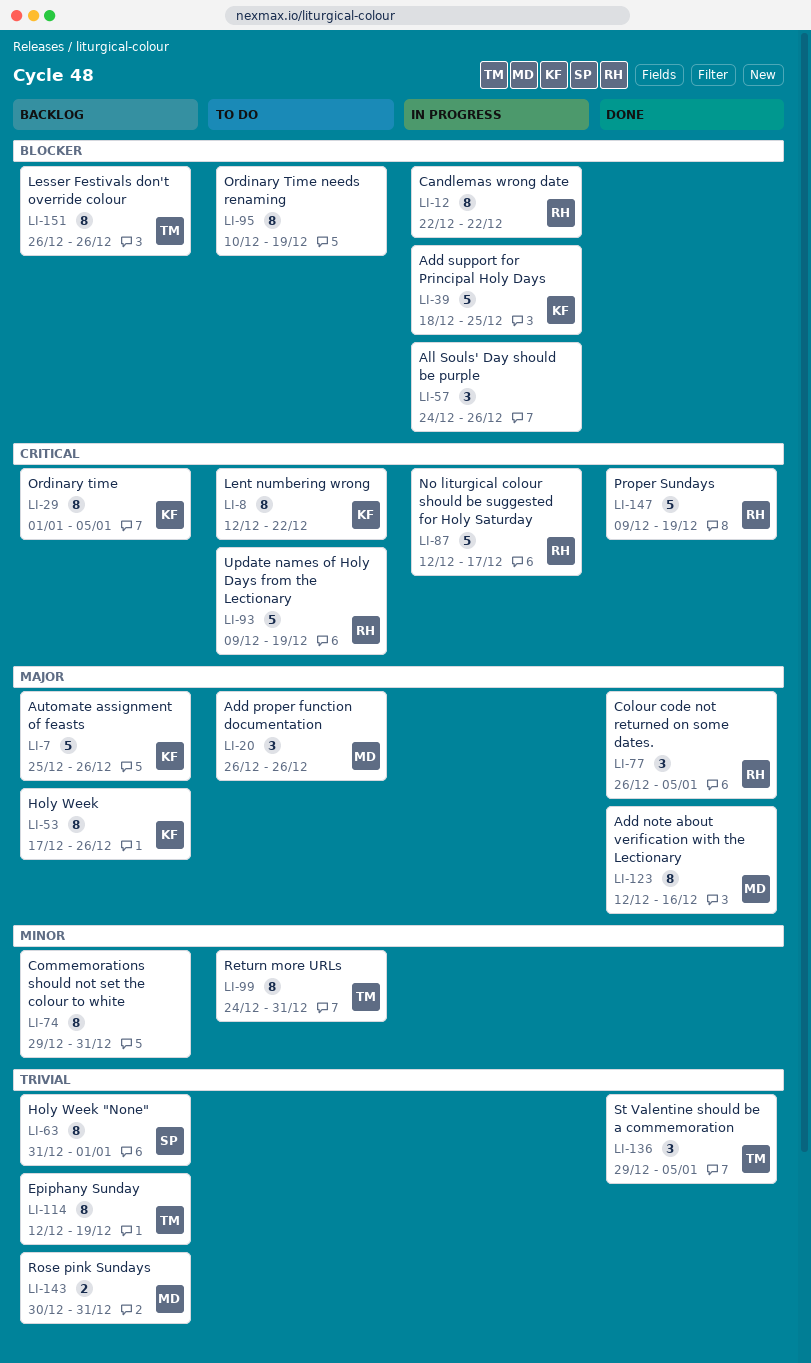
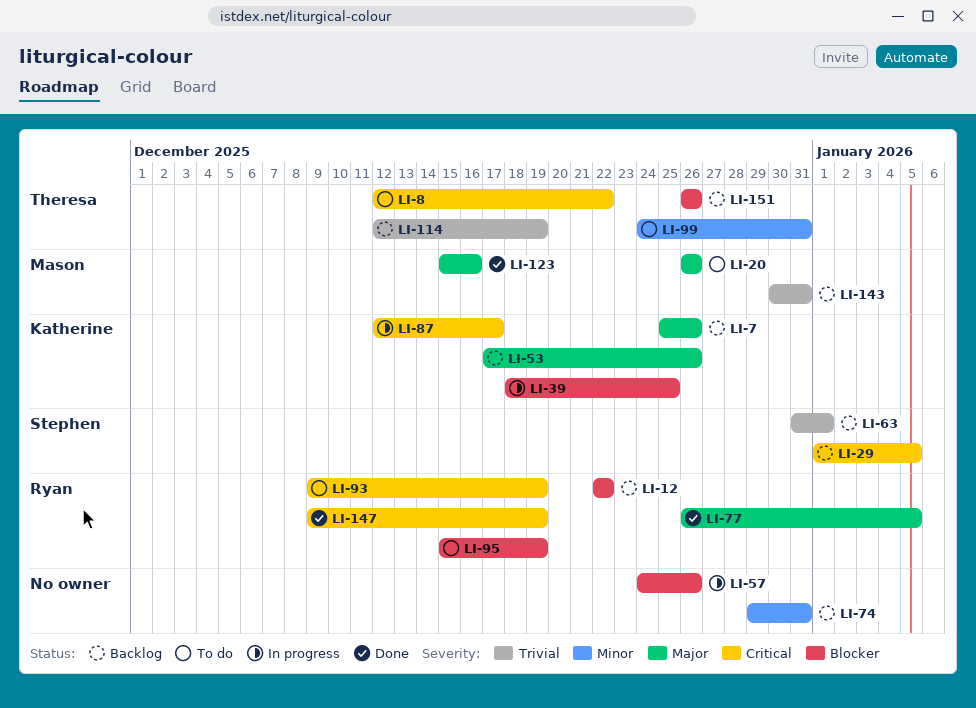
LI-8, owner: Katherine -> Theresa
LI-12, status: In progress -> Backlog
LI-29, owner: Katherine -> Stephen
LI-87, owner: Ryan -> Katherine
LI-95, owner: none -> Ryan
LI-95, start: Dec 10 -> Dec 15
LI-123, start: Dec 12 -> Dec 15
LI-136: present -> none

